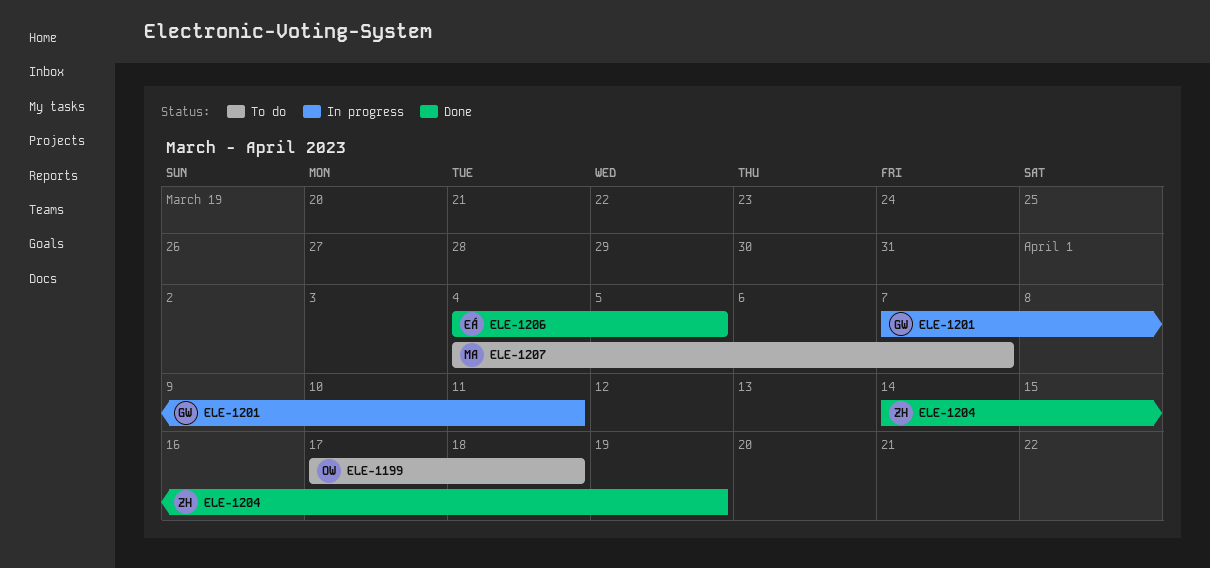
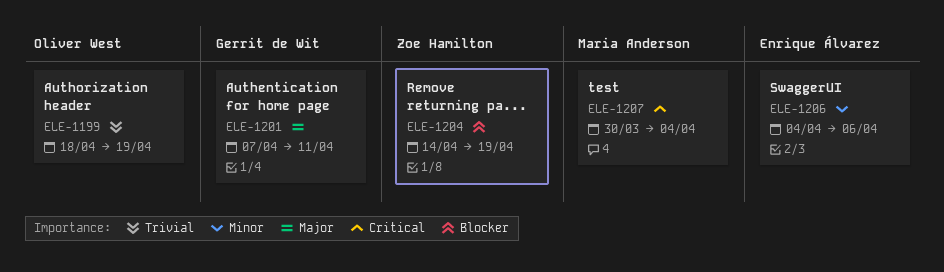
ELE-1199, start: Apr 17 -> Apr 18
ELE-1199, due: Apr 18 -> Apr 19
ELE-1206, due: Apr 5 -> Apr 6
ELE-1207, start: Apr 4 -> Mar 30
ELE-1207, due: Apr 7 -> Apr 4

